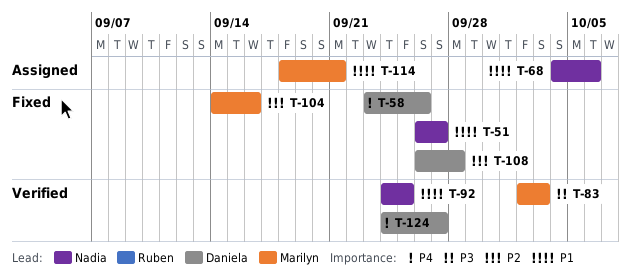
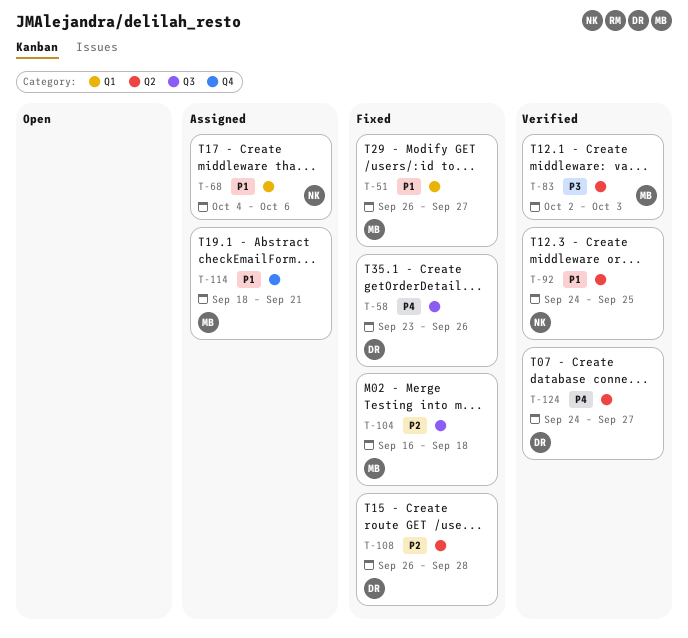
T-51, owner: Nadia -> Marilyn
T-104, start: Sep 14 -> Sep 16
T-104, due: Sep 16 -> Sep 18

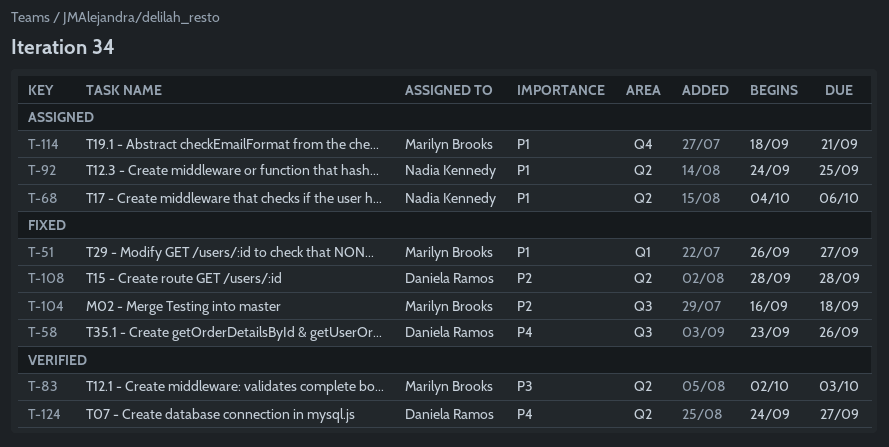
T-68, label: Q1 -> Q2
T-92, status: Verified -> Assigned
T-108, start: Sep 26 -> Sep 28

